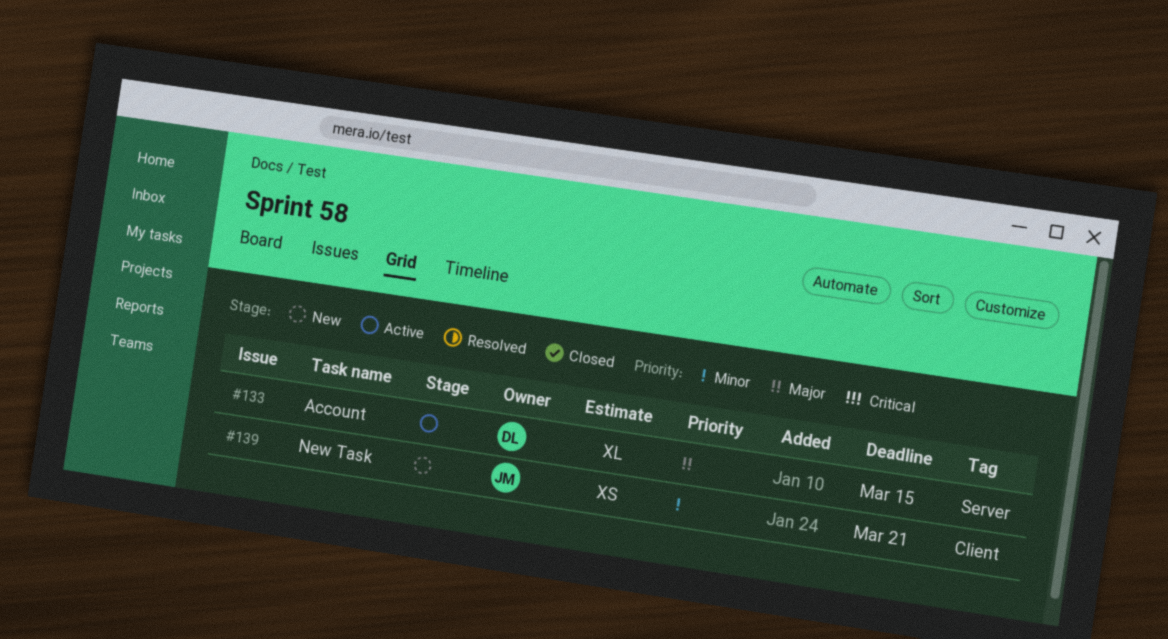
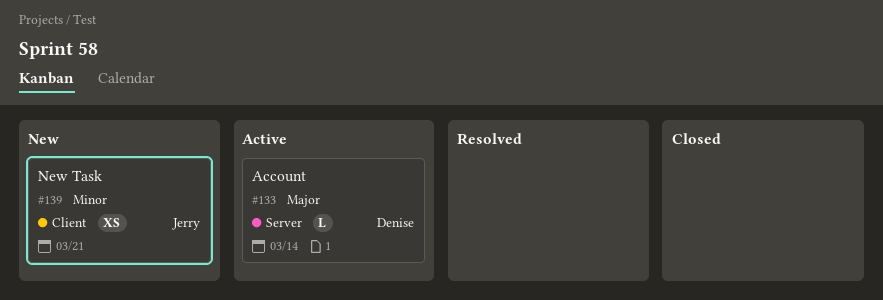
#133, estimate: XL -> L
#133, due: Mar 15 -> Mar 14

